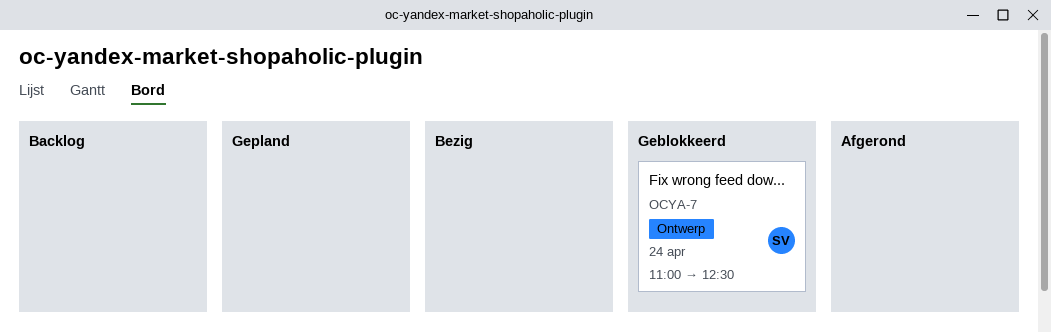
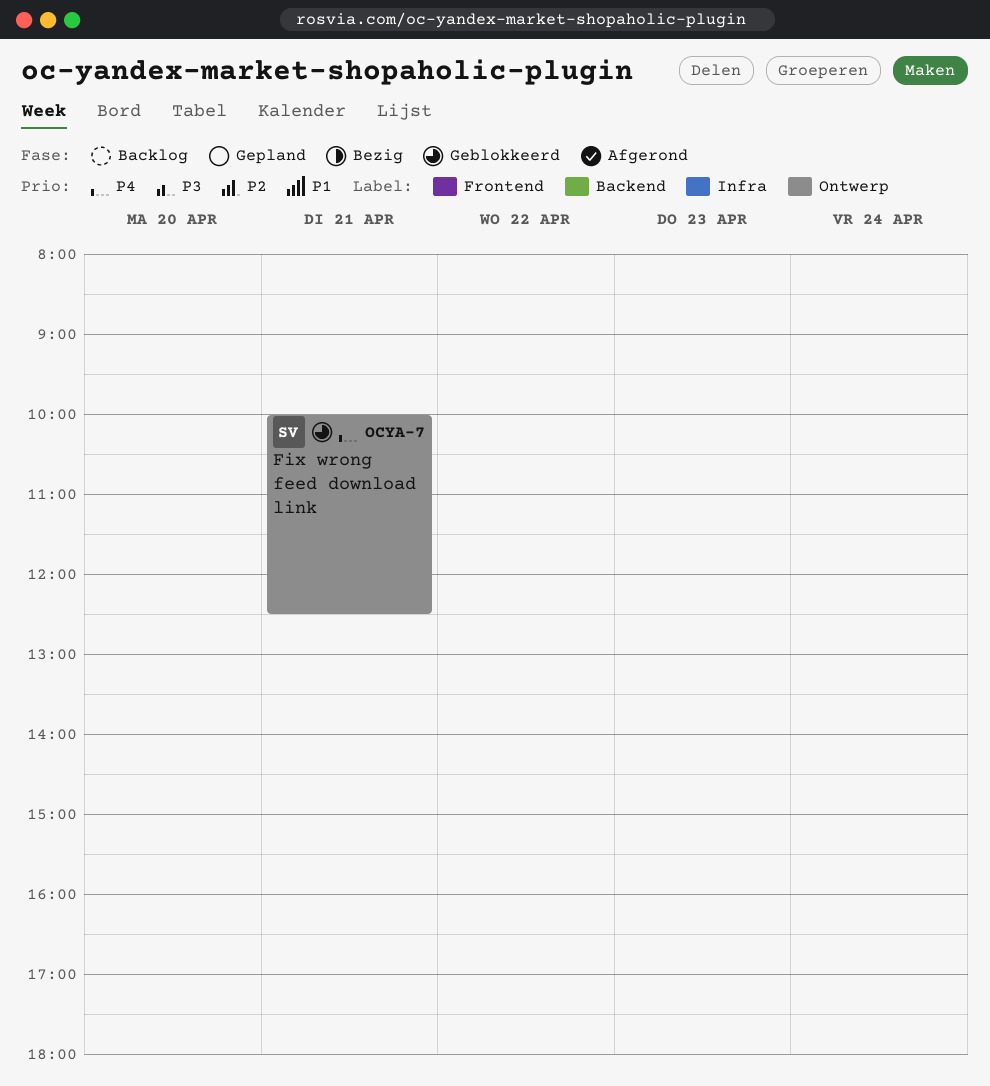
OCYA-7, day: Apr 24 -> Apr 21
OCYA-7, begins: 11:00 -> 10:00

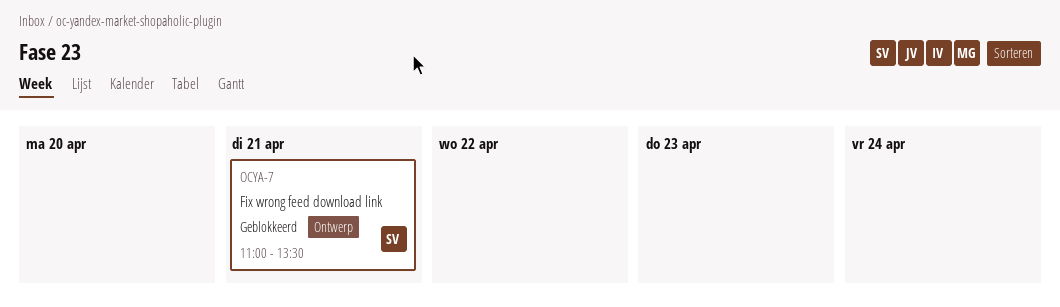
OCYA-7, begins: 10:00 -> 11:00
OCYA-7, ends: 12:30 -> 13:30

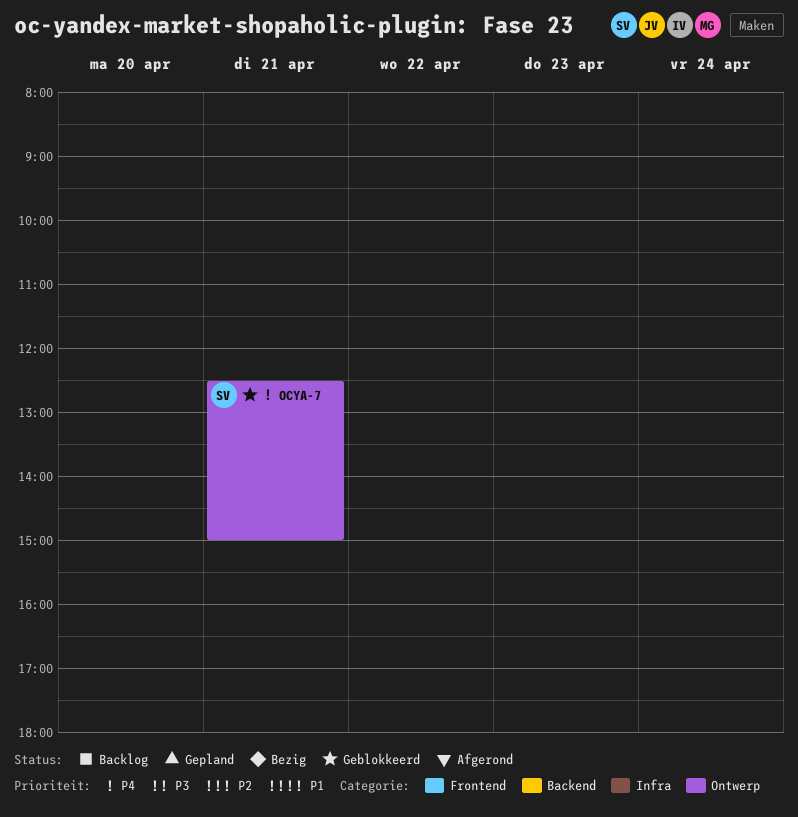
OCYA-7, begins: 11:00 -> 12:30
OCYA-7, ends: 13:30 -> 15:00

